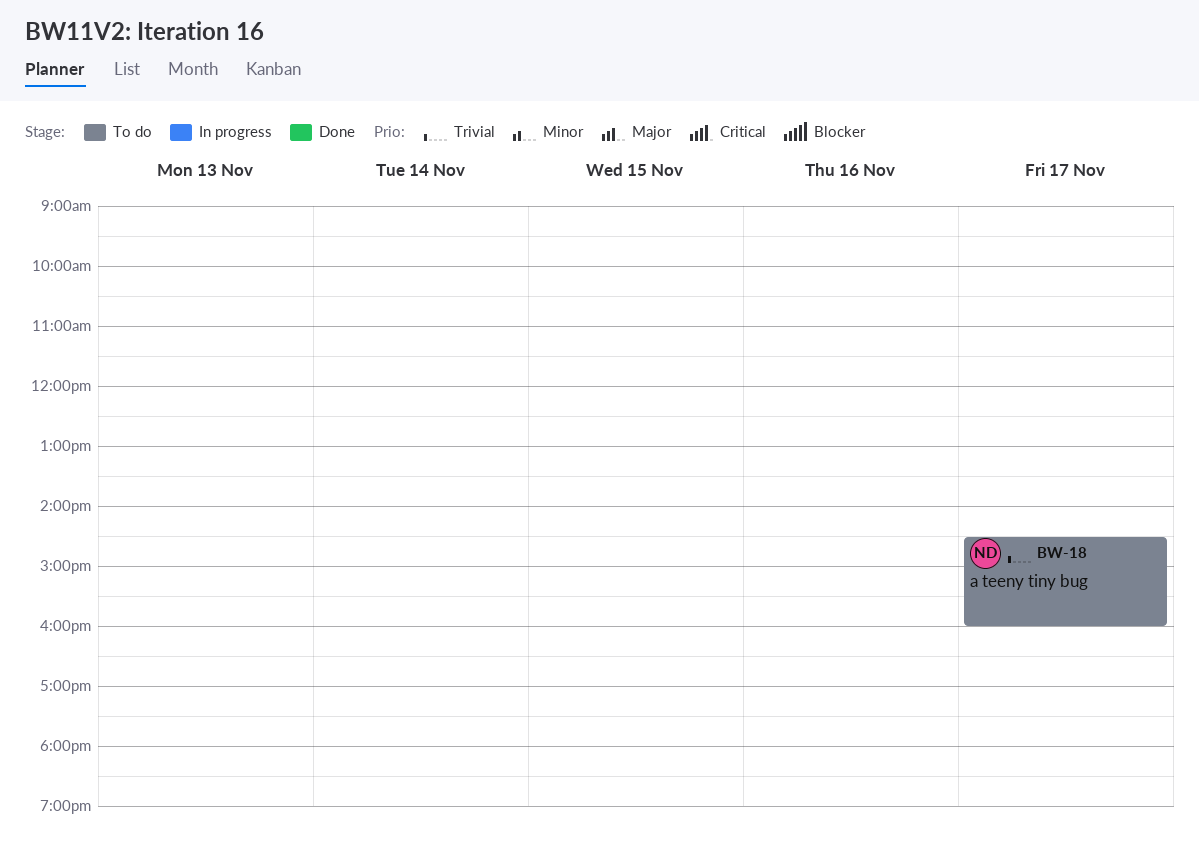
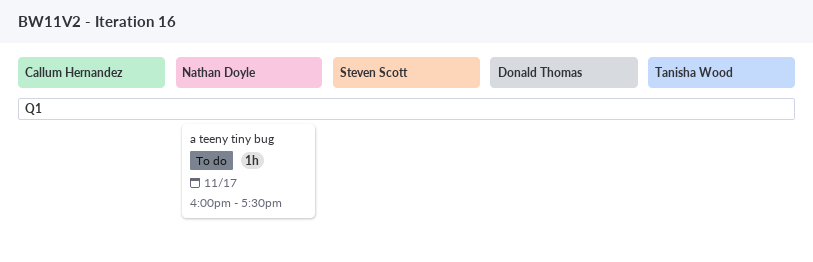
a teeny tiny bug, begins: 14:30 -> 16:00
a teeny tiny bug, ends: 16:00 -> 17:30

